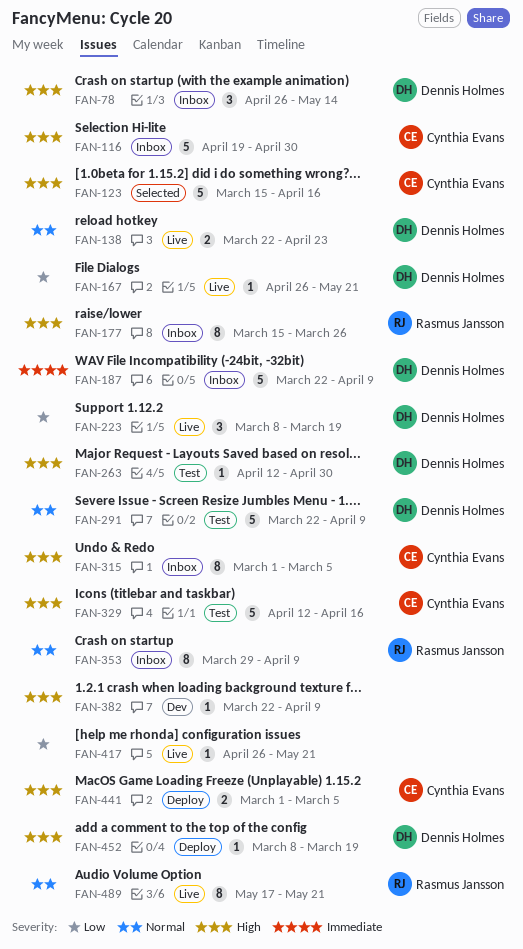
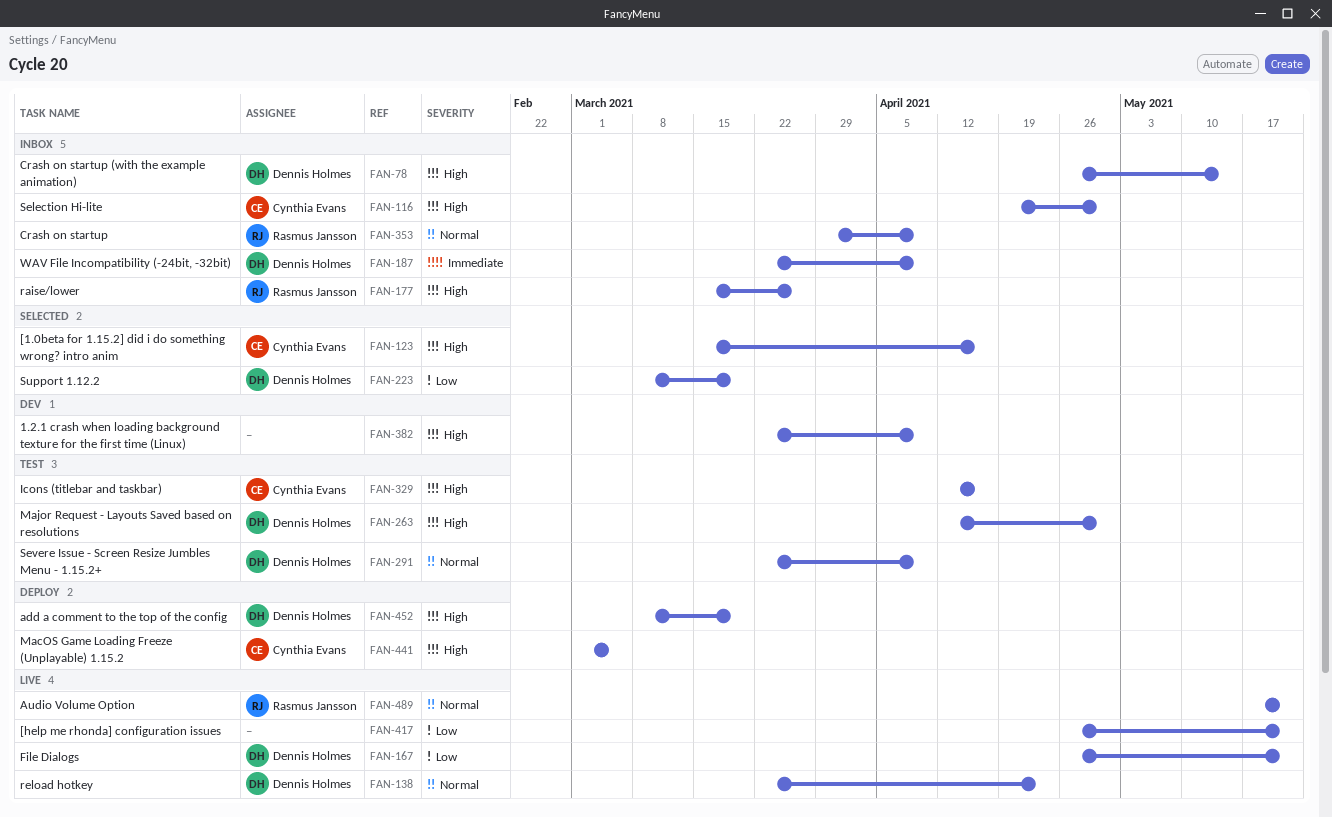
FAN-223, status: Live -> Selected
FAN-315: present -> none

